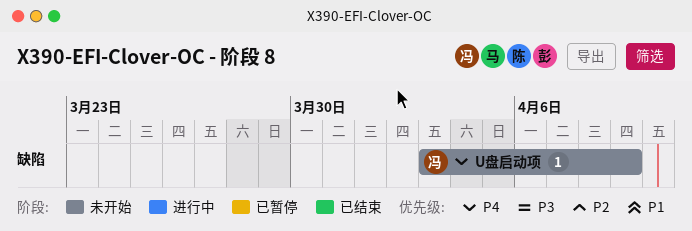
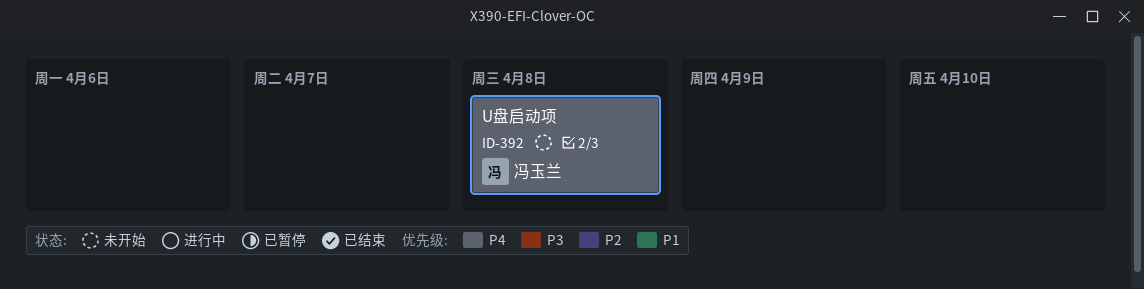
U盘启动项, due: Apr 9 -> Apr 8

